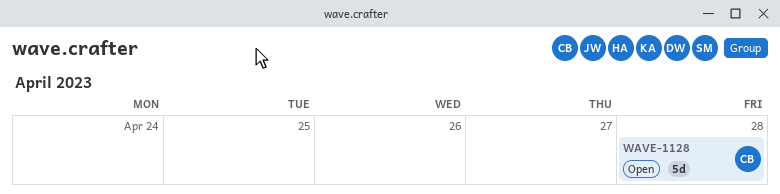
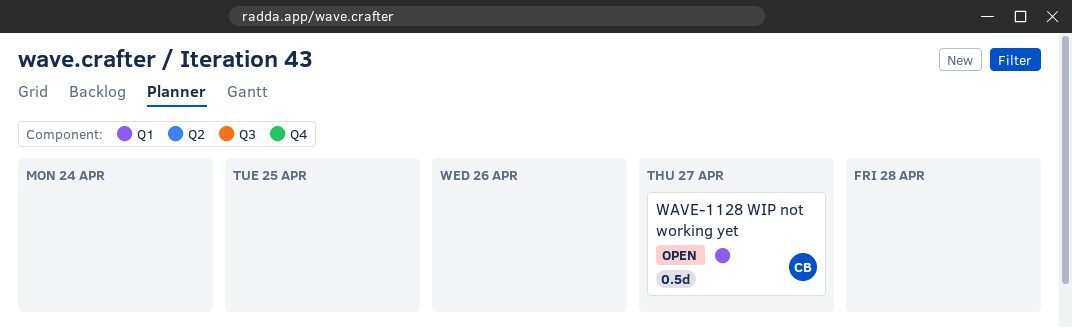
WAVE-1128, estimate: 5d -> 0.5d
WAVE-1128, due: Apr 28 -> Apr 27

